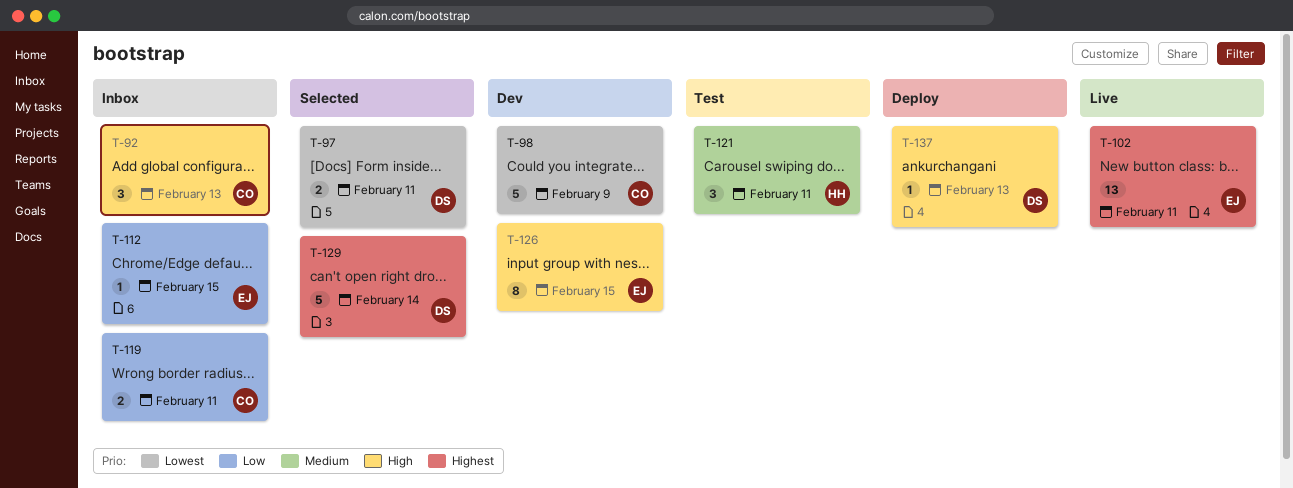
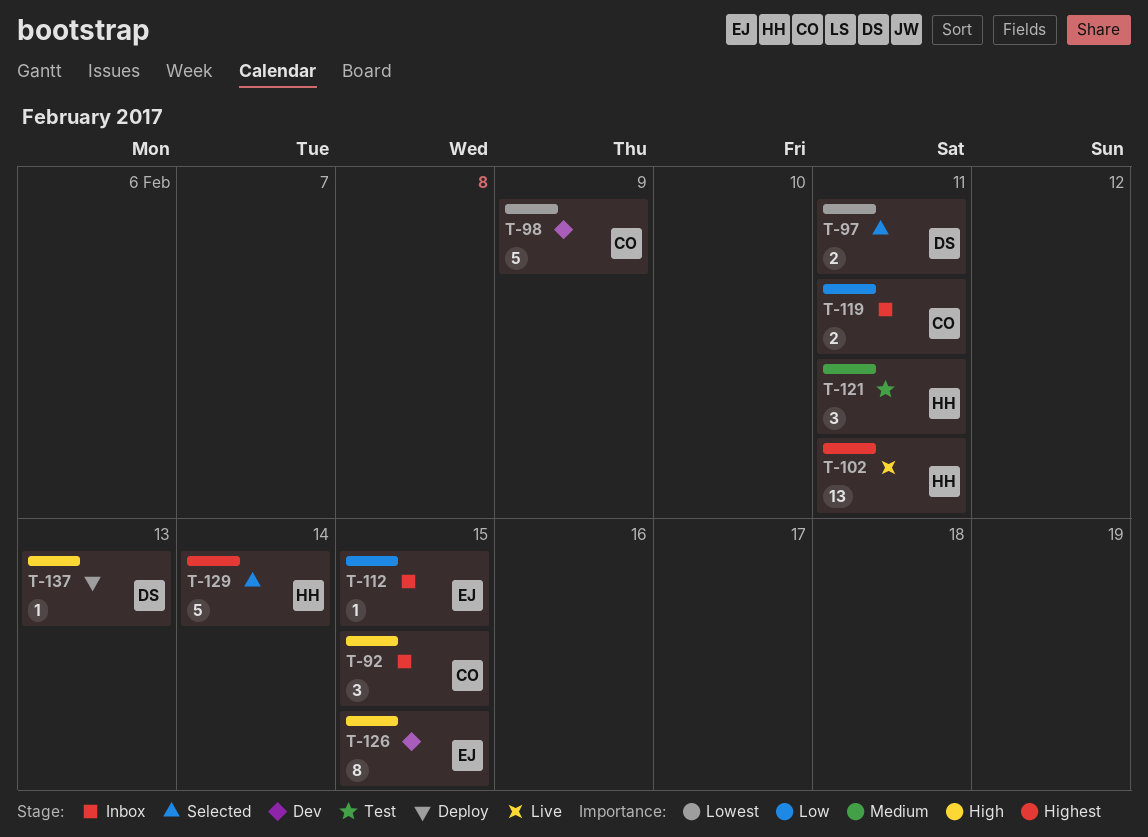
T-92, due: Feb 13 -> Feb 15
T-102, owner: EJ -> HH
T-129, owner: DS -> HH

